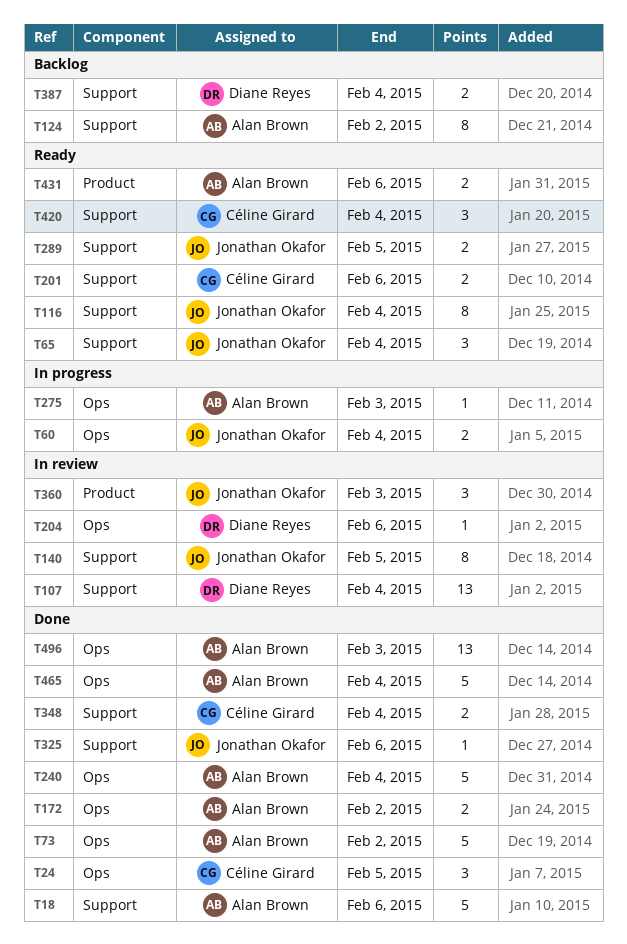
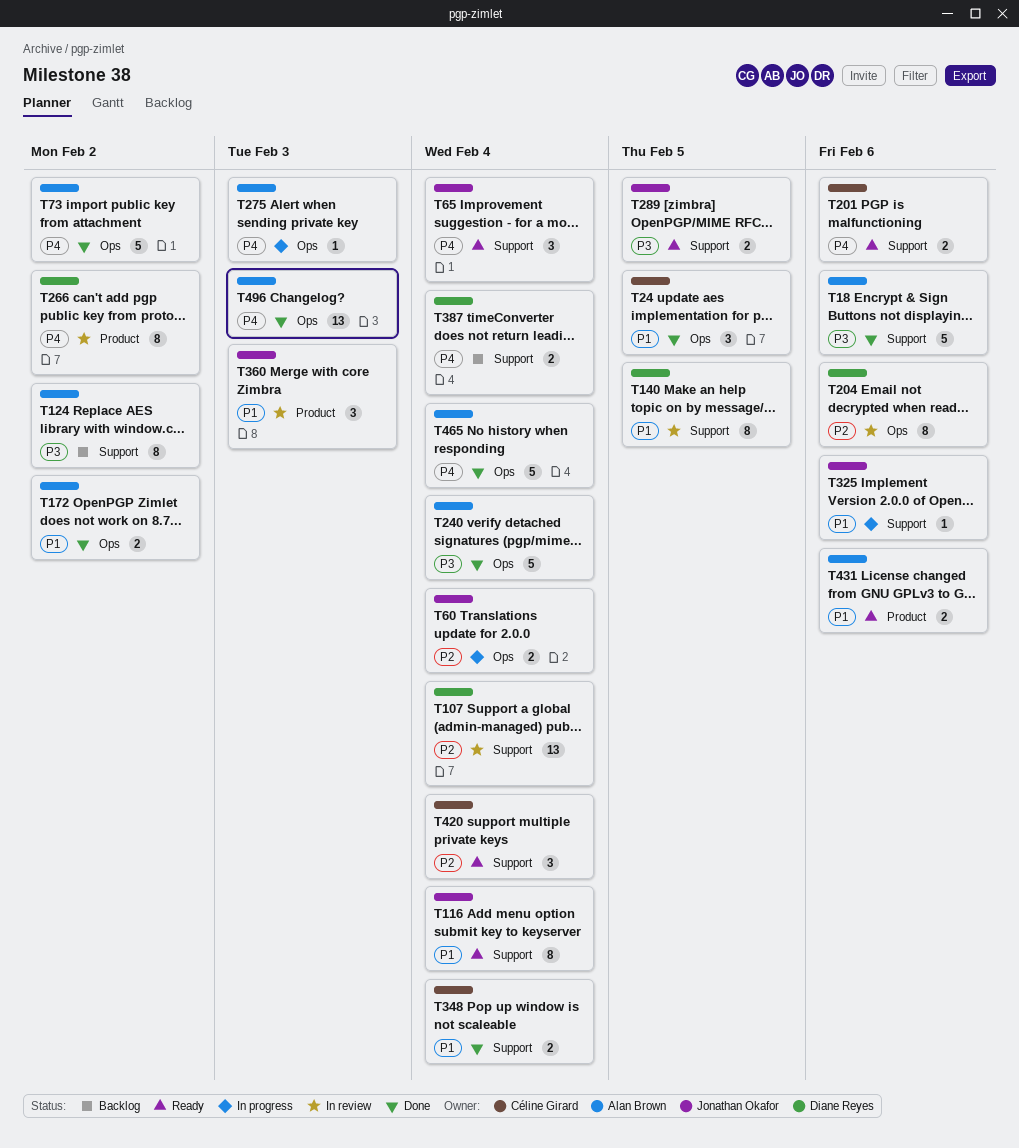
T140, owner: Jonathan Okafor -> Diane Reyes
T204, estimate: 1 -> 8
T266: none -> present
T325, status: Done -> In progress

